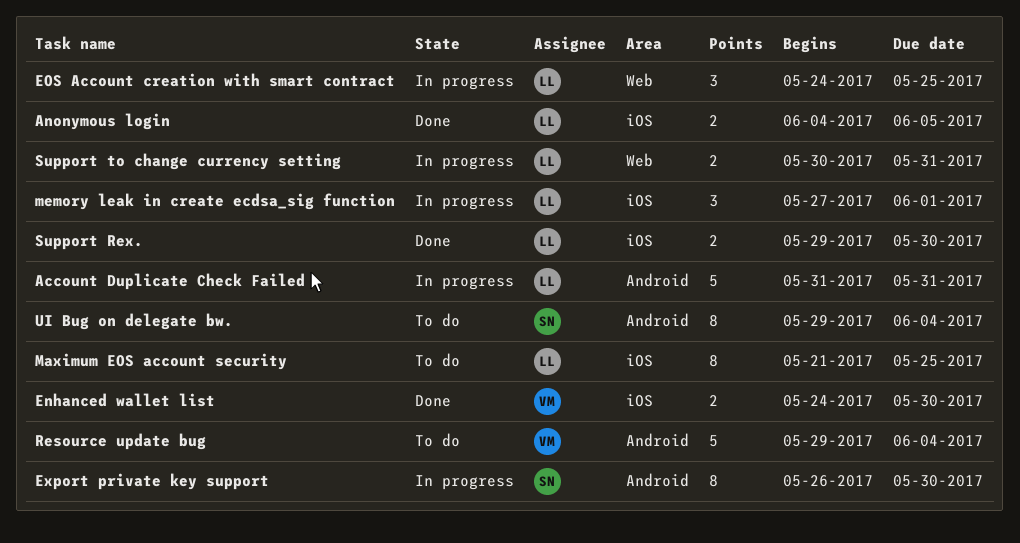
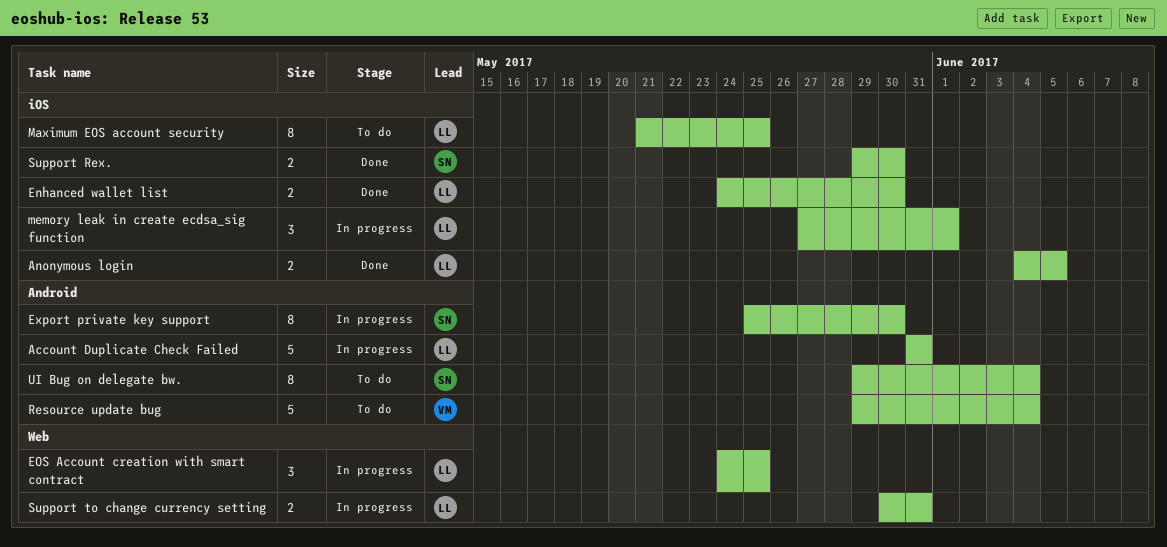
Enhanced wallet list, owner: VM -> LL
Export private key support, start: May 26 -> May 25
Support Rex., owner: LL -> SN

